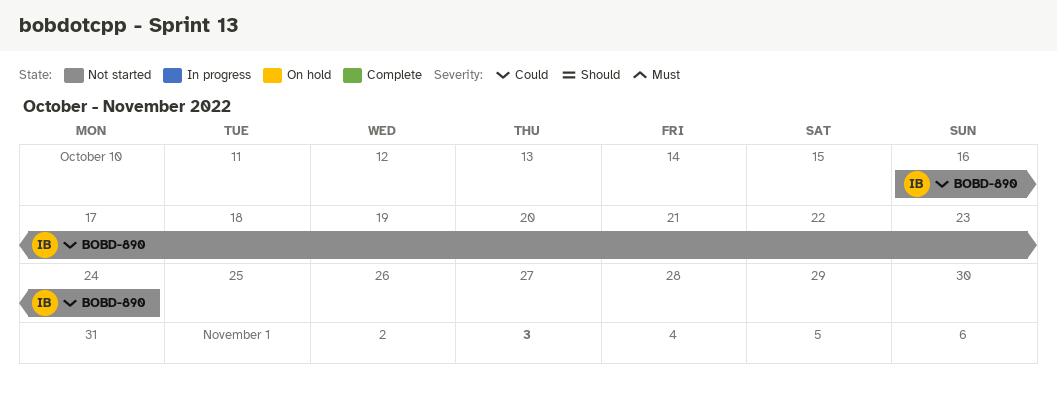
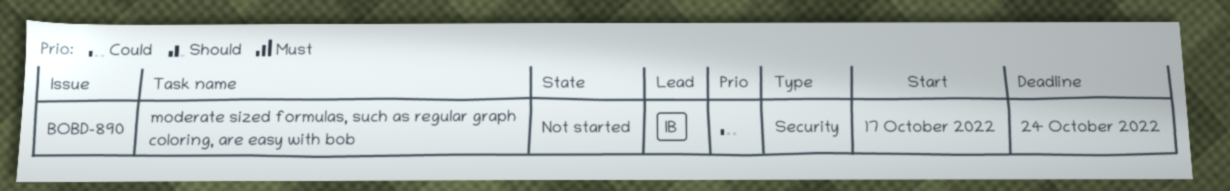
BOBD-890, start: Oct 16 -> Oct 17

